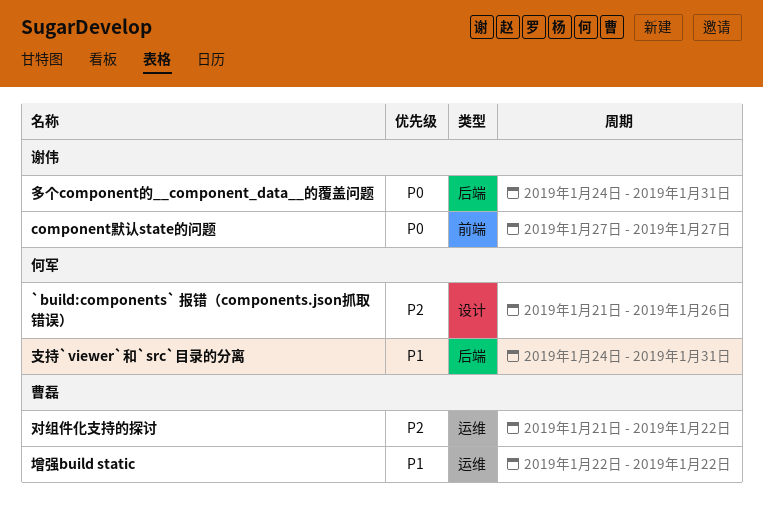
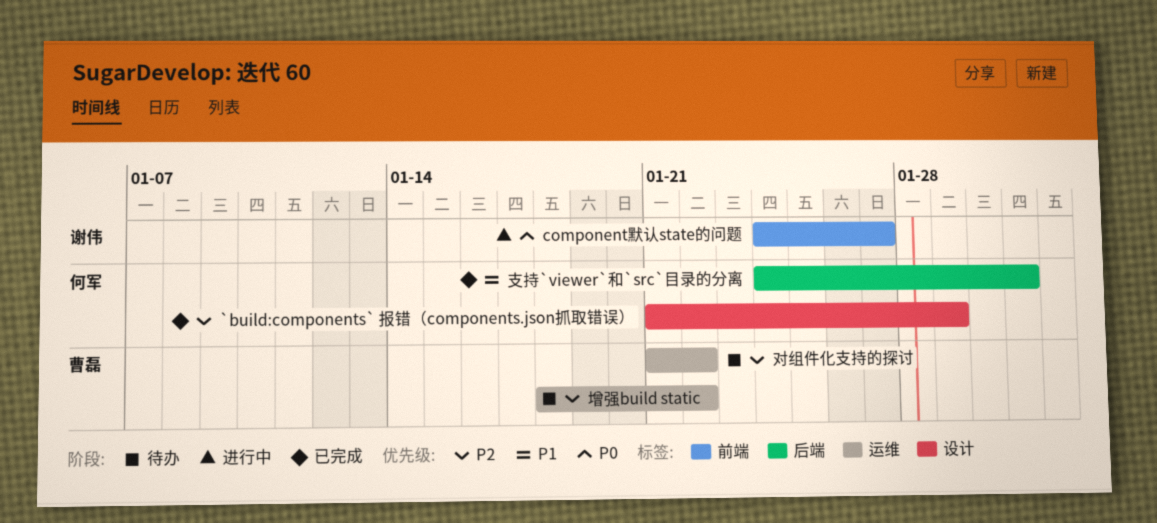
`build:components` 报错（components.json抓取错误）, due: Jan 26 -> Jan 29
component默认state的问题, start: Jan 27 -> Jan 24
增强build static, priority: P1 -> P2
增强build static, start: Jan 22 -> Jan 18
多个component的__component_data__的覆盖问题: present -> none

